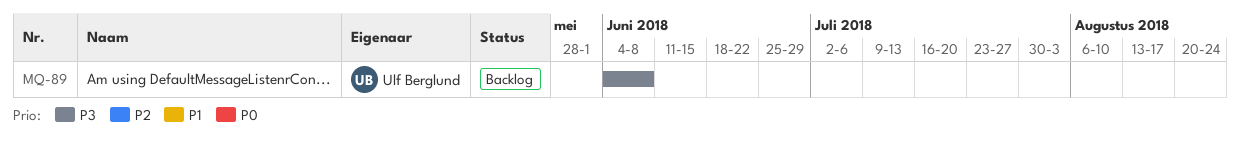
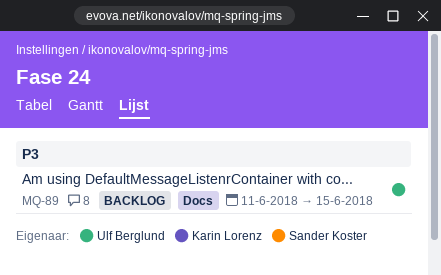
MQ-89, start: Jun 4 -> Jun 11
MQ-89, due: Jun 8 -> Jun 15

